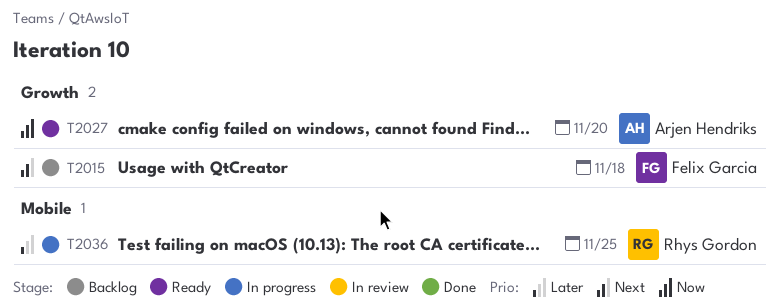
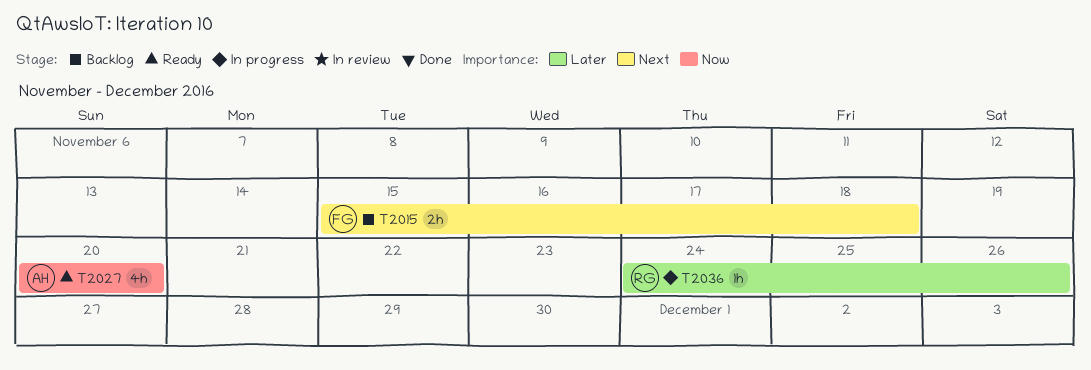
T2036, due: Nov 25 -> Nov 26

